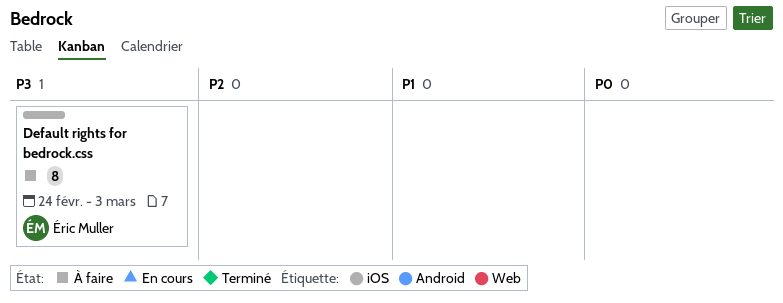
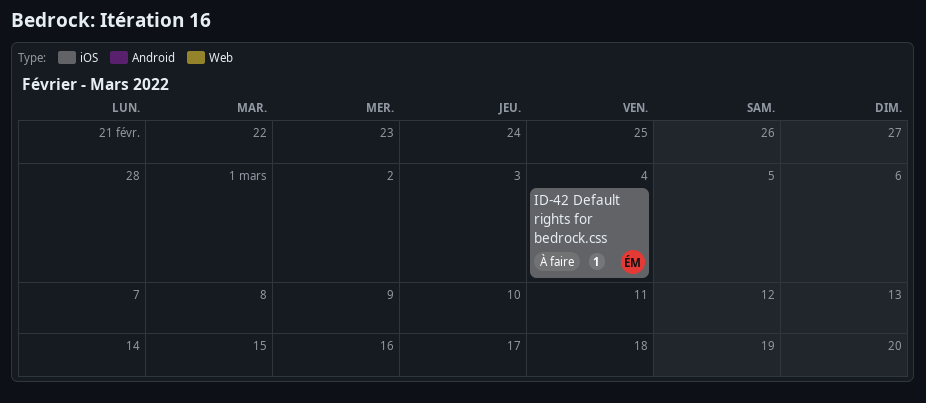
Default rights for bedrock.css, estimate: 8 -> 1
Default rights for bedrock.css, due: Mar 3 -> Mar 4

